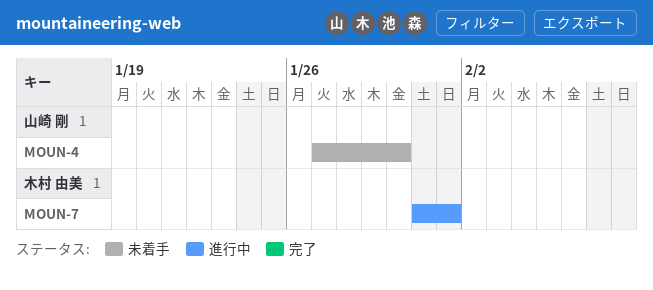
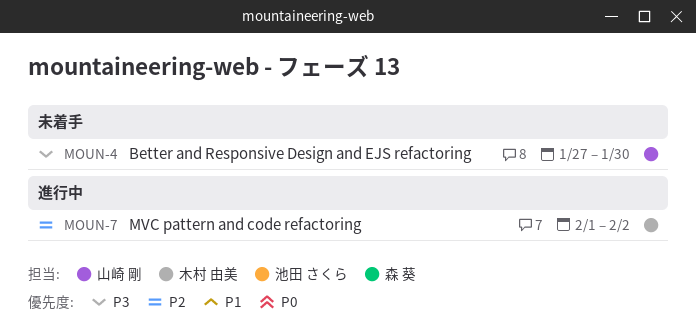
MOUN-7, start: Jan 31 -> Feb 1
MOUN-7, due: Feb 1 -> Feb 2

